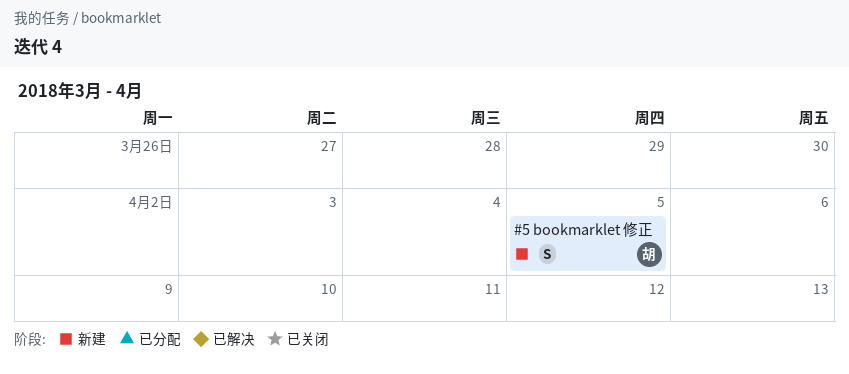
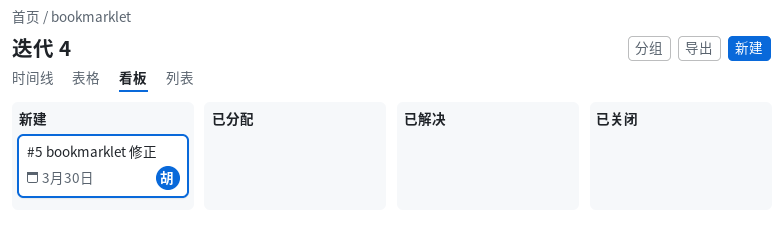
#5, due: Apr 5 -> Mar 30

